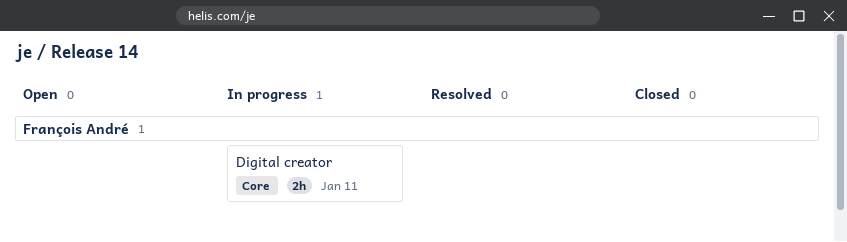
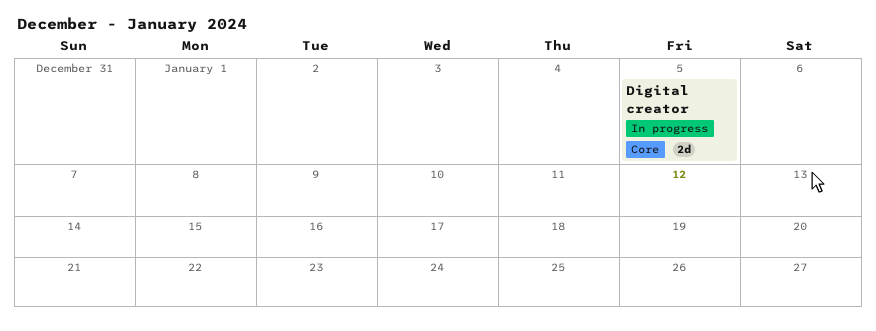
Digital creator, estimate: 2h -> 2d
Digital creator, due: Jan 11 -> Jan 5

